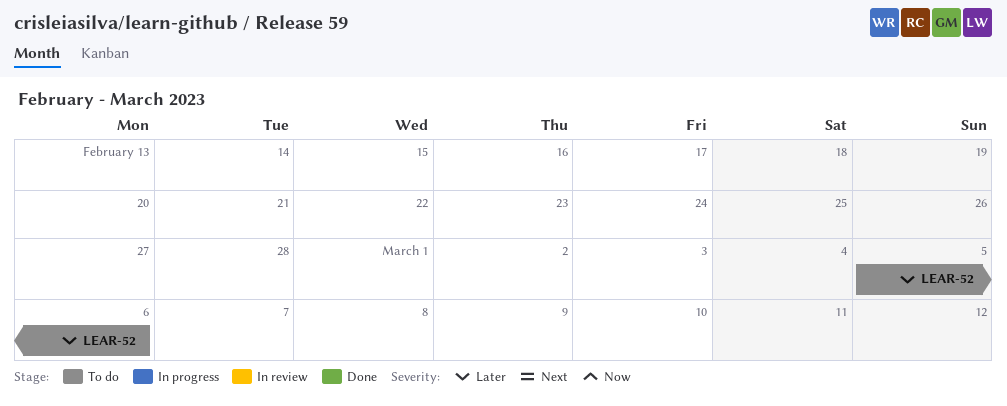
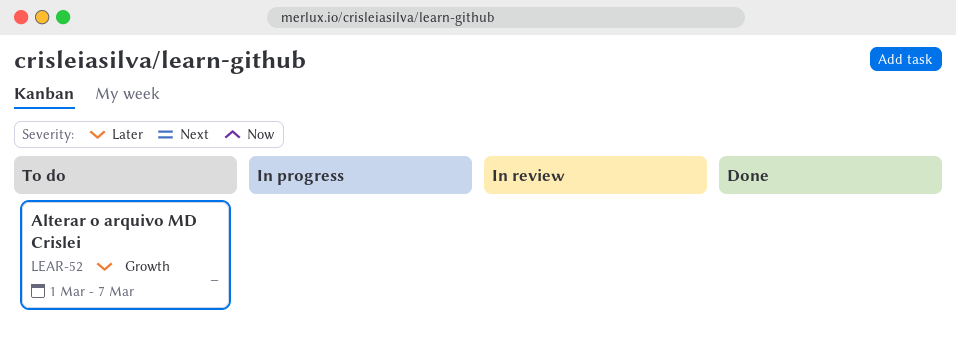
LEAR-52, start: Mar 5 -> Mar 1
LEAR-52, due: Mar 6 -> Mar 7

